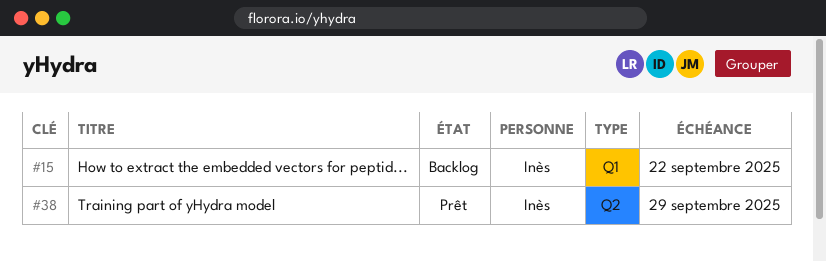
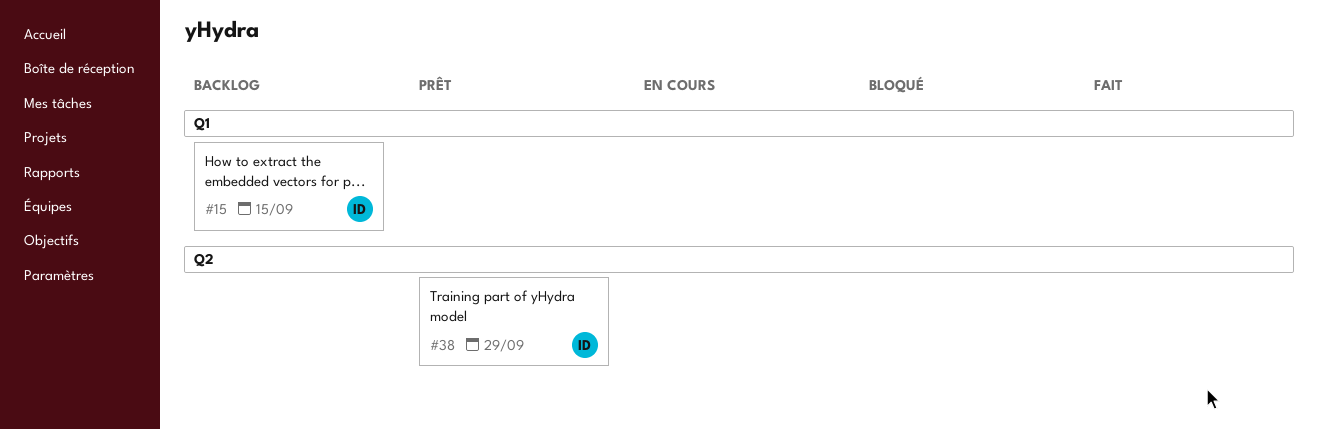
#15, due: Sep 22 -> Sep 15

